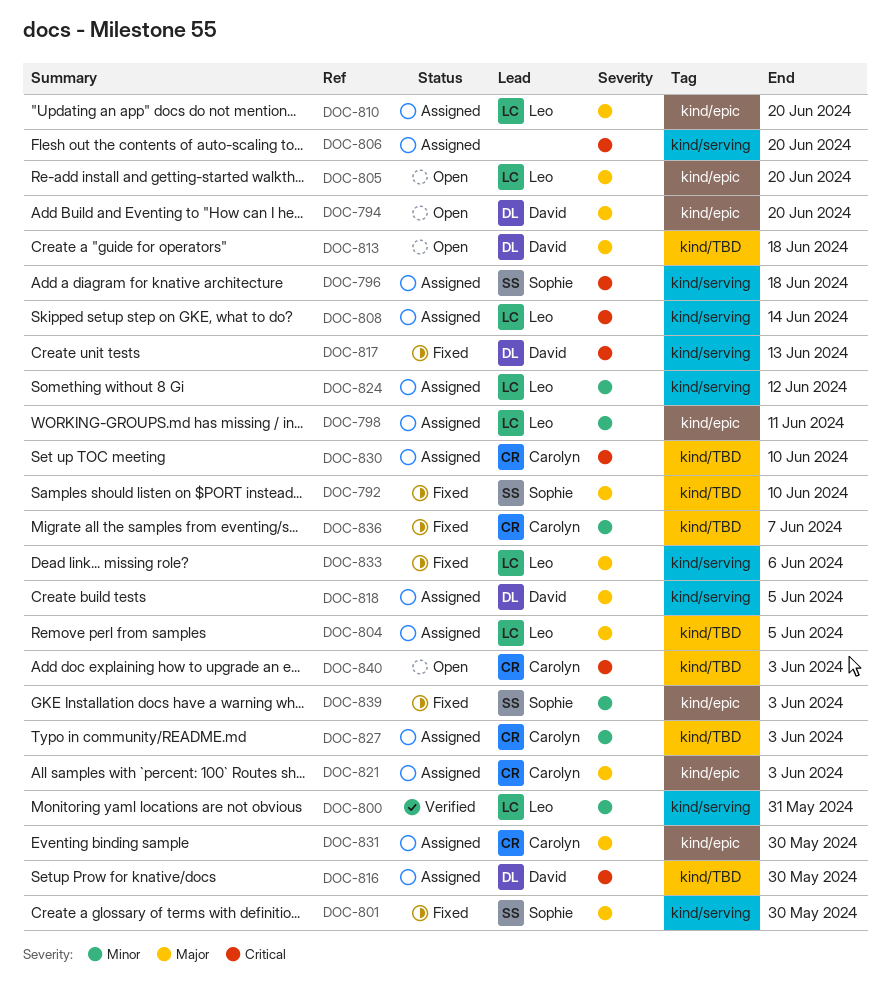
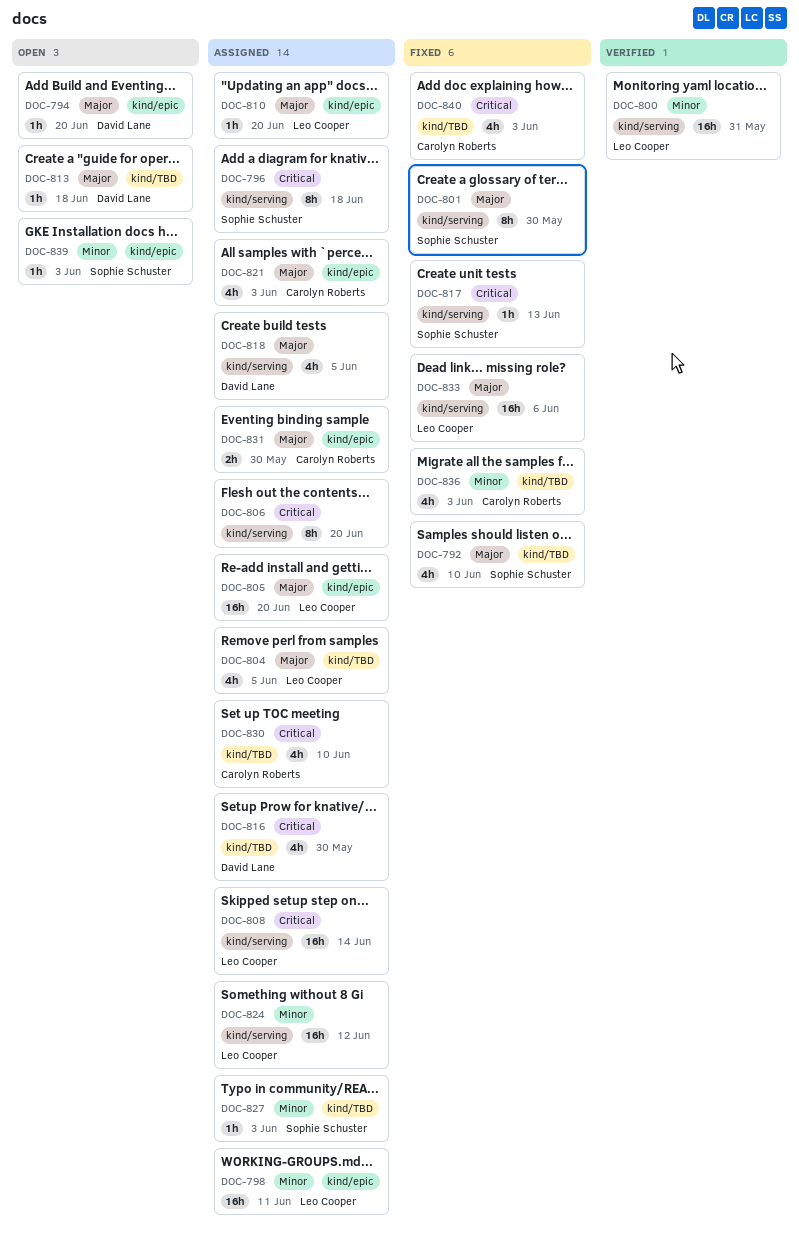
DOC-805, status: Open -> Assigned
DOC-817, owner: David Lane -> Sophie Schuster
DOC-827, owner: Carolyn Roberts -> Sophie Schuster
DOC-836, due: Jun 7 -> Jun 3
DOC-839, status: Fixed -> Open
DOC-840, status: Open -> Fixed

